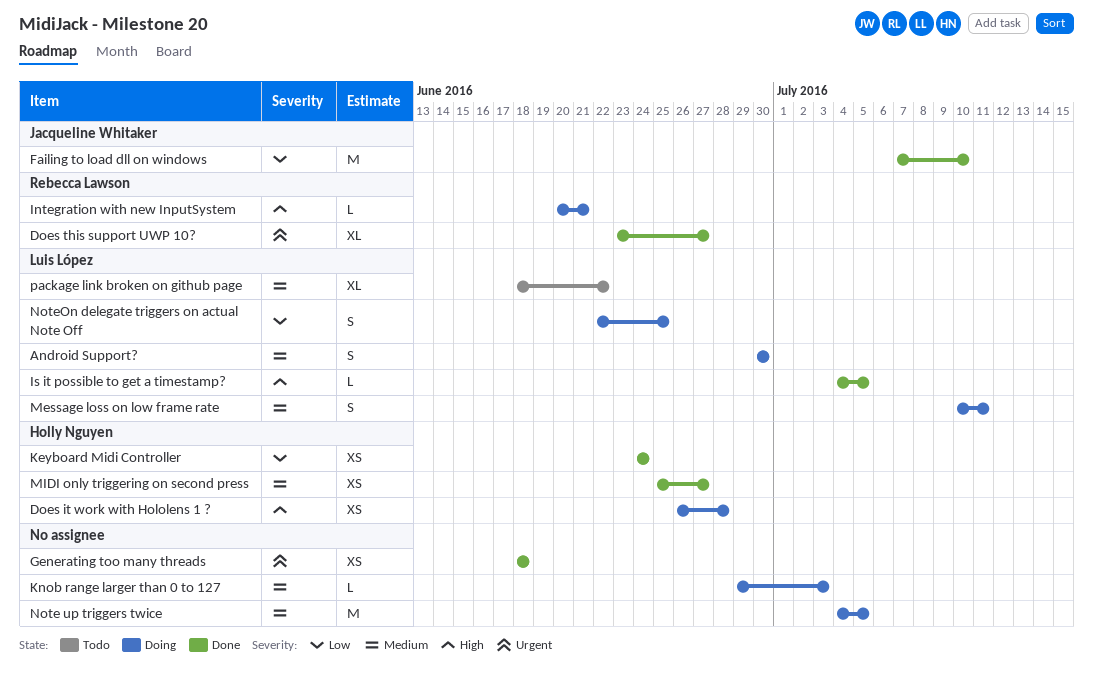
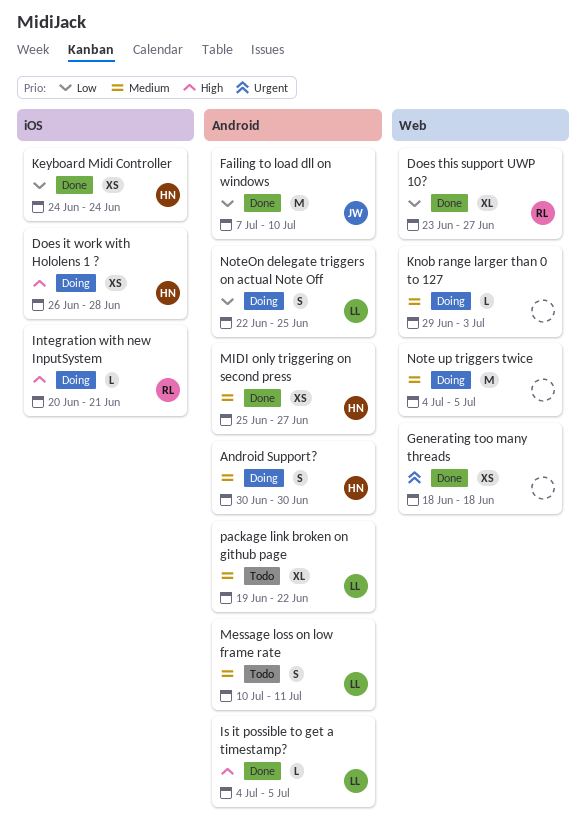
Android Support?, owner: Luis López -> Holly Nguyen
Does this support UWP 10?, priority: Urgent -> Low
Message loss on low frame rate, status: Doing -> Todo
package link broken on github page, start: Jun 18 -> Jun 19

